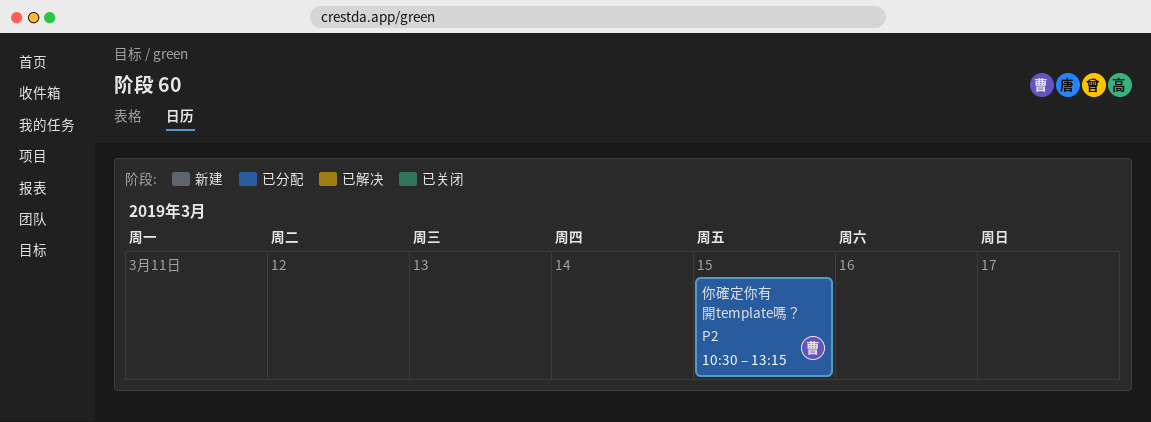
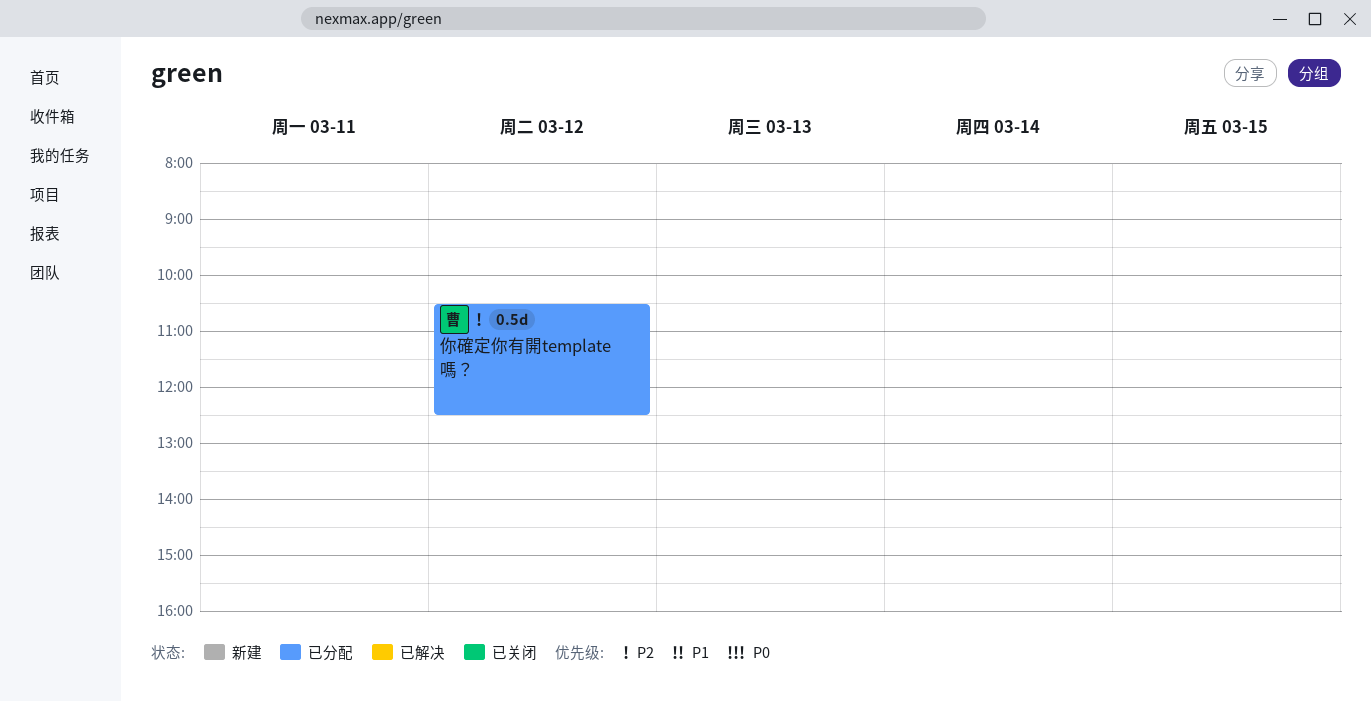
你確定你有開template嗎？, day: Mar 15 -> Mar 12
你確定你有開template嗎？, ends: 13:15 -> 12:30

